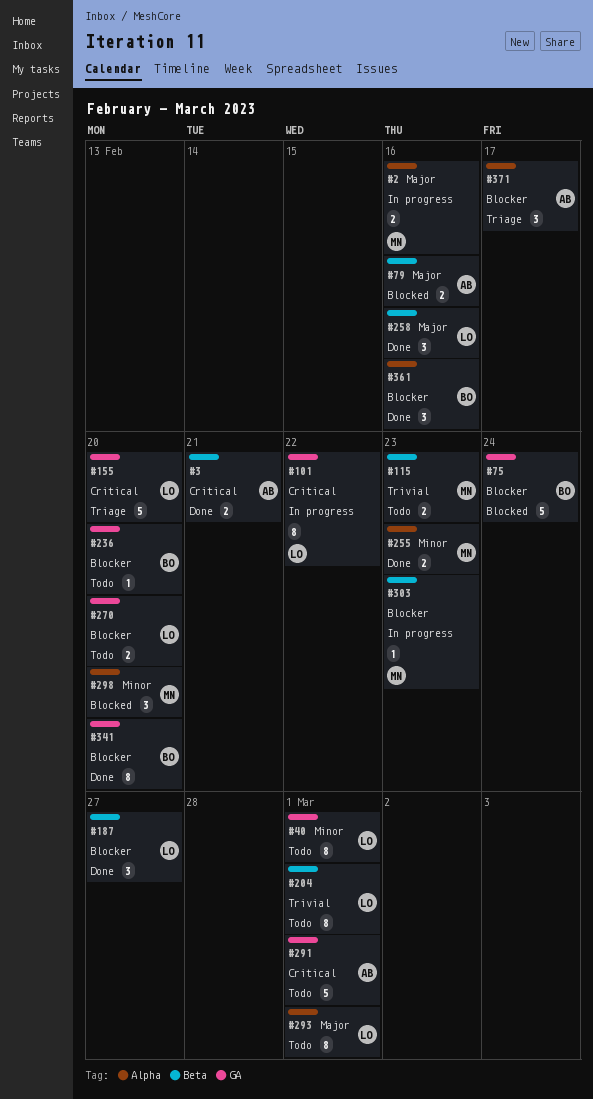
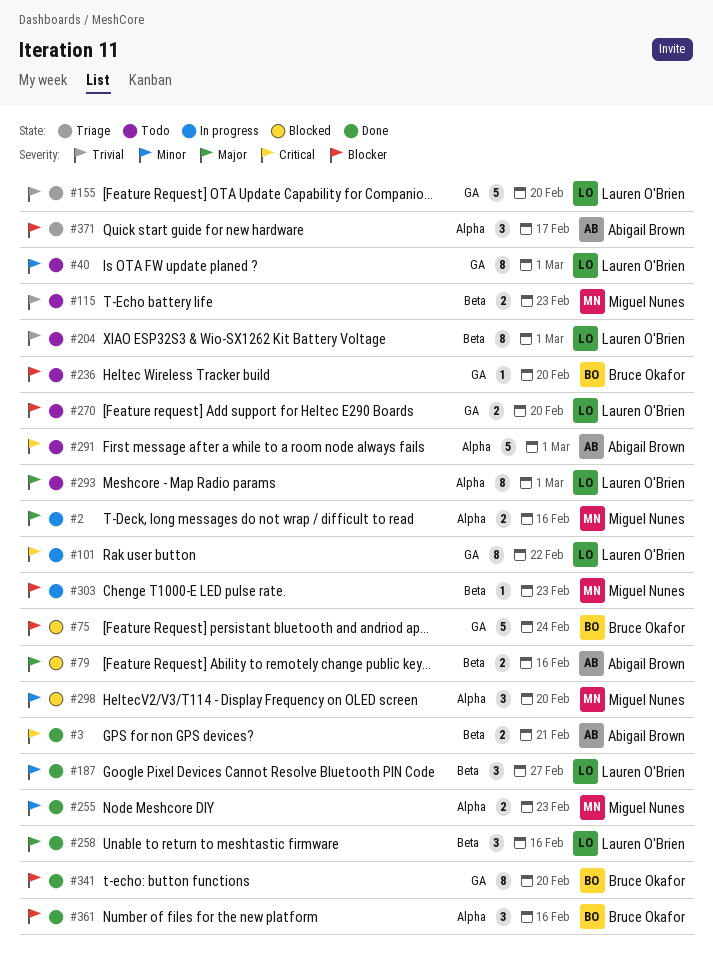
#155, priority: Critical -> Trivial
#187, priority: Blocker -> Minor
#291, label: GA -> Alpha

